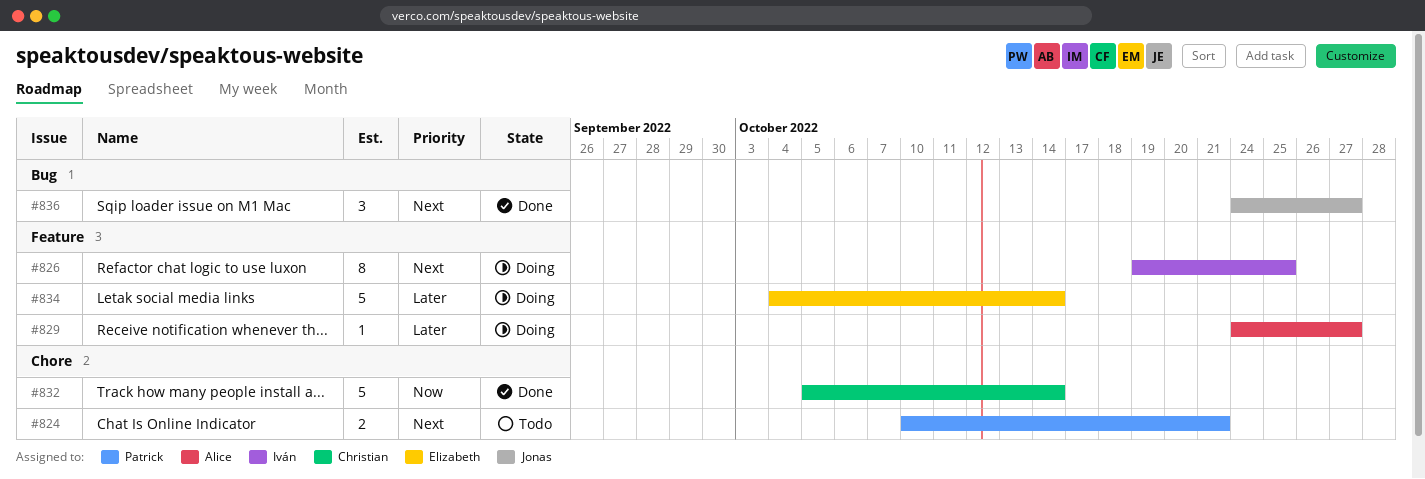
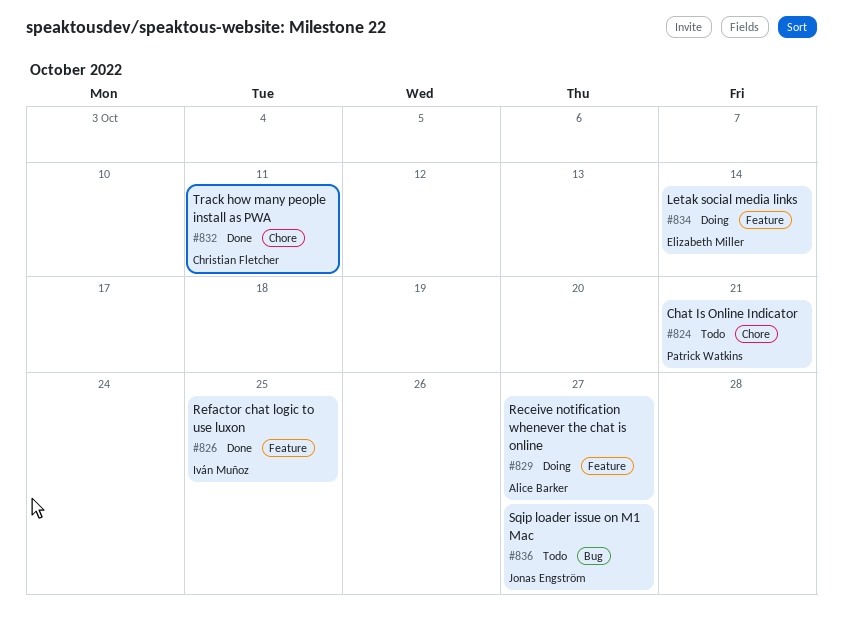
#826, status: Doing -> Done
#832, due: Oct 14 -> Oct 11
#836, status: Done -> Todo

